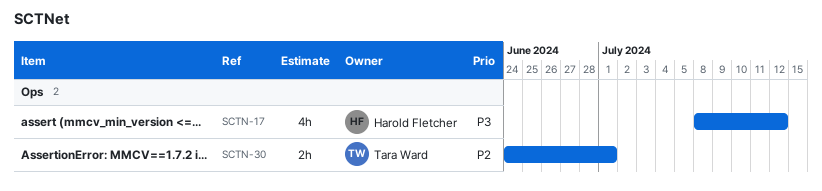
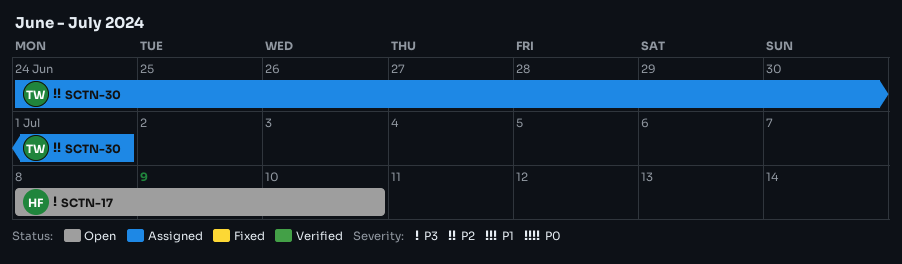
SCTN-17, due: Jul 12 -> Jul 10

